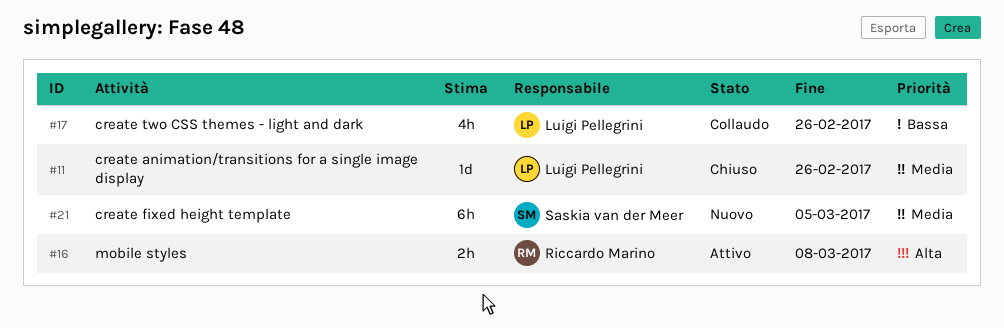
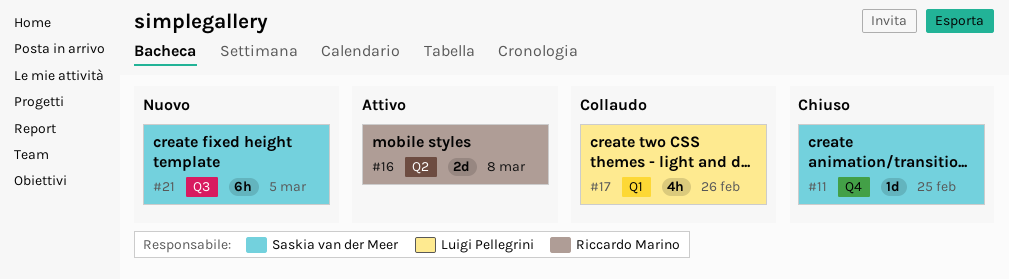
#11, owner: Luigi Pellegrini -> Saskia van der Meer
#11, due: Feb 26 -> Feb 25
#16, estimate: 2h -> 2d

